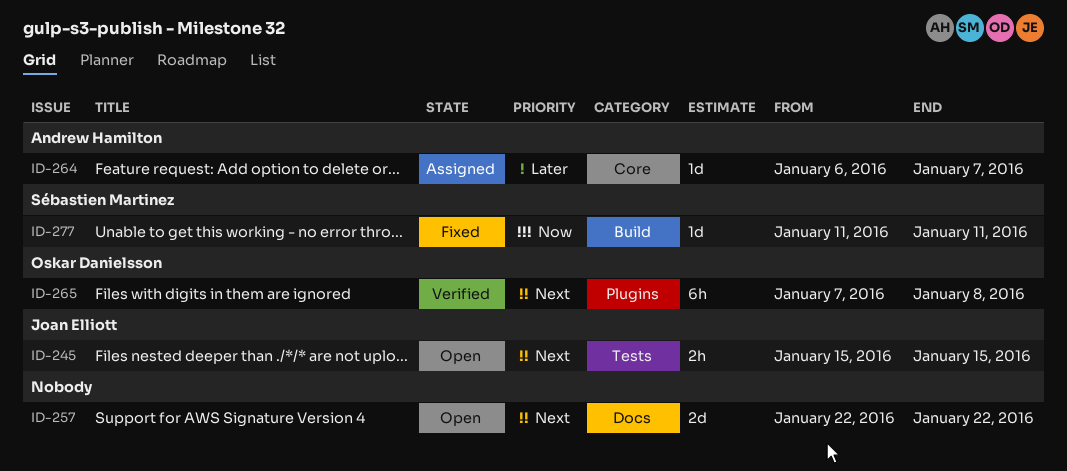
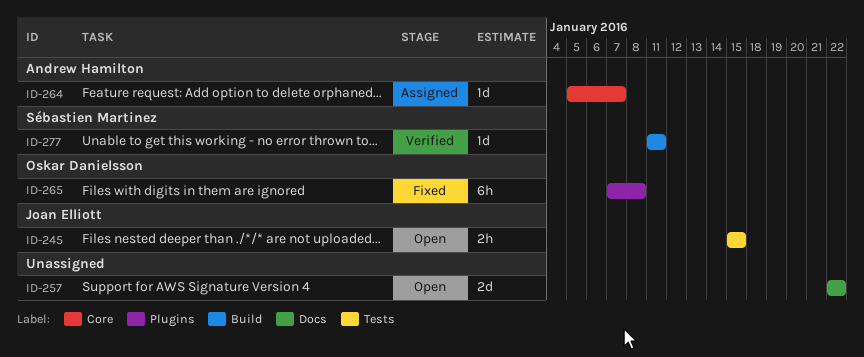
ID-264, start: Jan 6 -> Jan 5
ID-265, status: Verified -> Fixed
ID-277, status: Fixed -> Verified

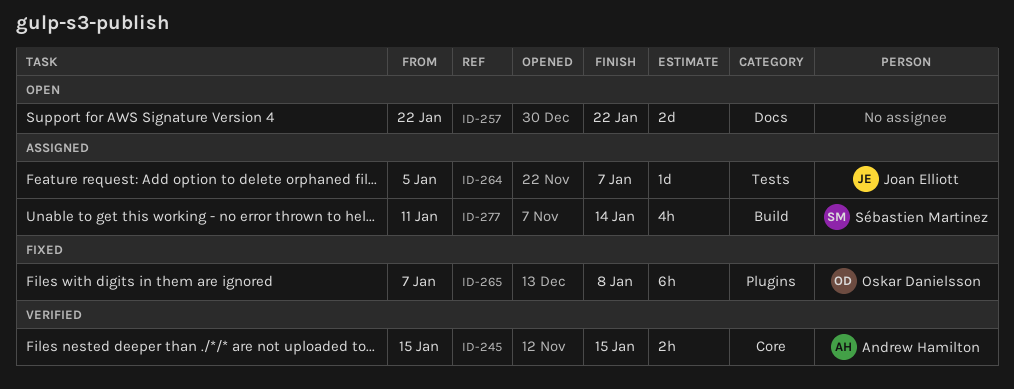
ID-245, status: Open -> Verified
ID-245, owner: Joan Elliott -> Andrew Hamilton
ID-245, label: Tests -> Core
ID-264, owner: Andrew Hamilton -> Joan Elliott
ID-264, label: Core -> Tests
ID-277, status: Verified -> Assigned
ID-277, estimate: 1d -> 4h
ID-277, due: Jan 11 -> Jan 14

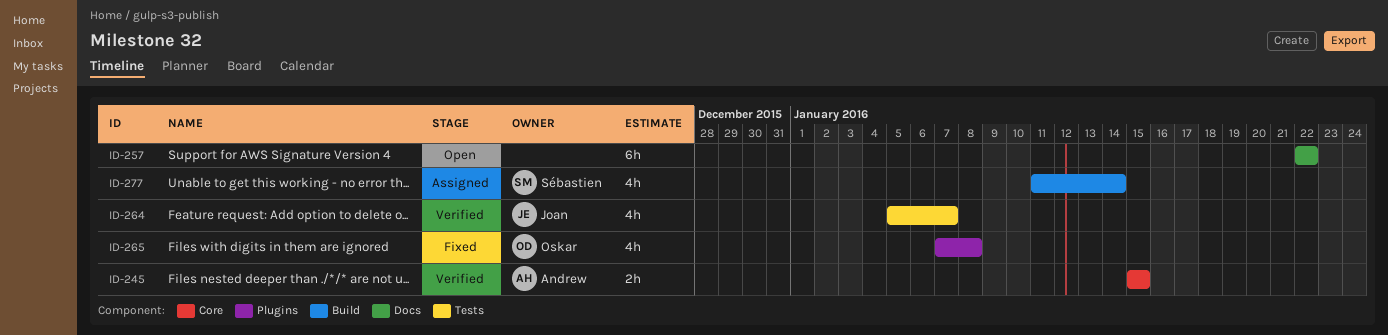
ID-257, estimate: 2d -> 6h
ID-264, status: Assigned -> Verified
ID-264, estimate: 1d -> 4h
ID-265, estimate: 6h -> 4h

